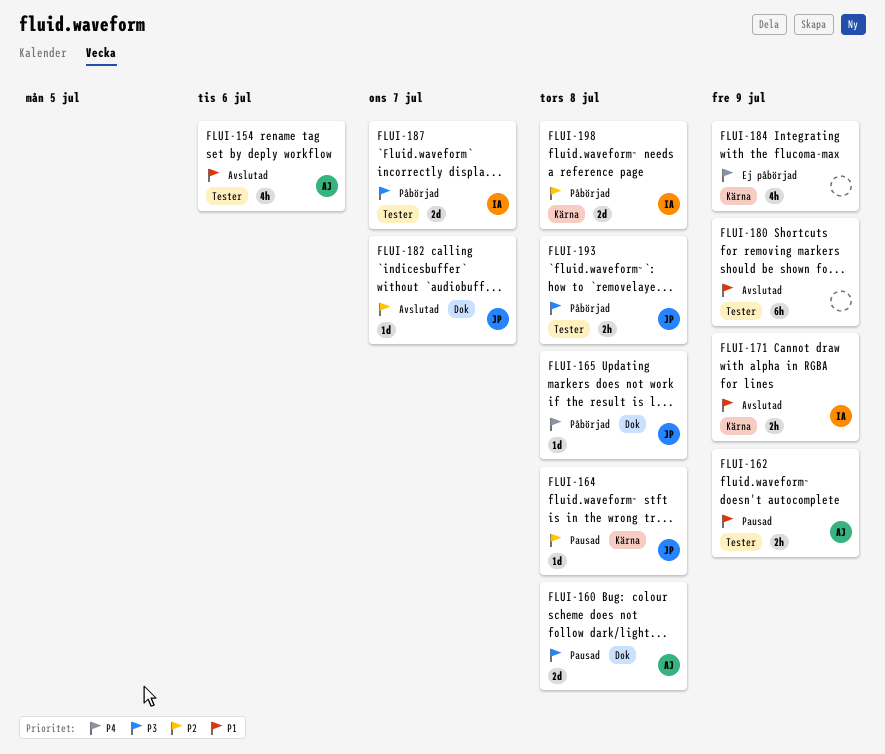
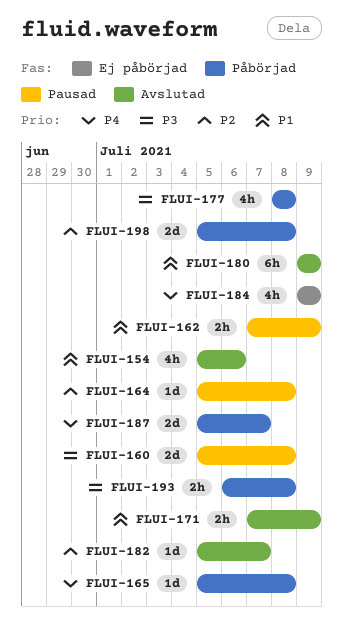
FLUI-177: none -> present
FLUI-187, priority: P3 -> P4

